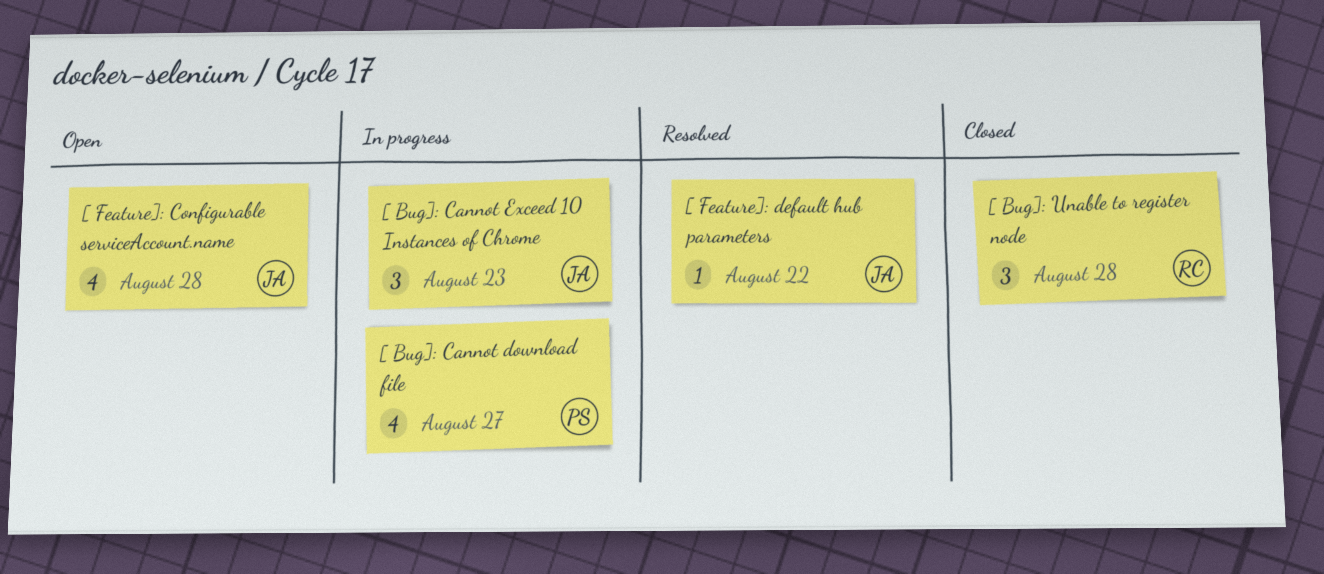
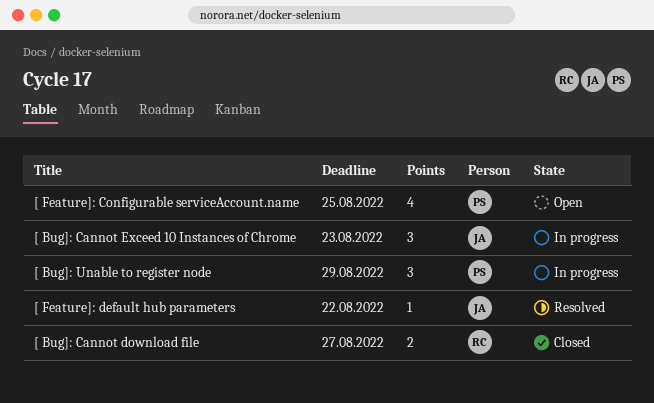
[ Bug]: Cannot download file, status: In progress -> Closed
[ Bug]: Cannot download file, owner: PS -> RC
[ Bug]: Cannot download file, estimate: 4 -> 2
[ Bug]: Unable to register node, status: Closed -> In progress
[ Bug]: Unable to register node, owner: RC -> PS
[ Bug]: Unable to register node, due: Aug 28 -> Aug 29
[ Feature]: Configurable serviceAccount.name, owner: JA -> PS
[ Feature]: Configurable serviceAccount.name, due: Aug 28 -> Aug 25

